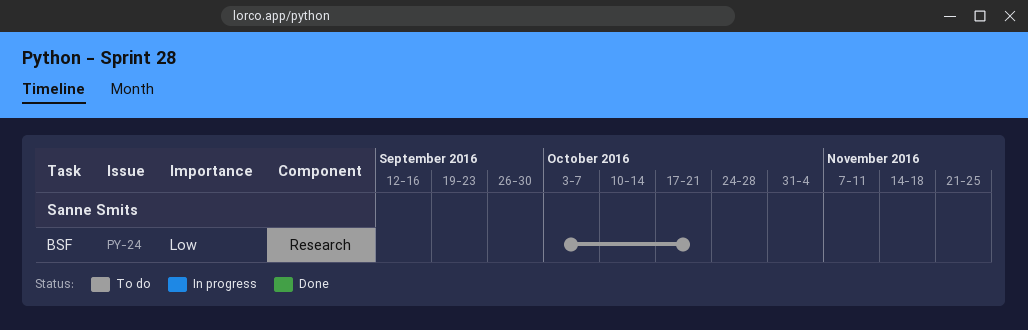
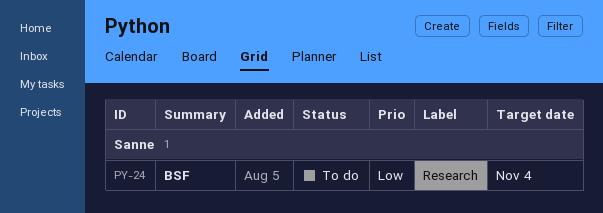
PY-24, due: Oct 21 -> Nov 4

